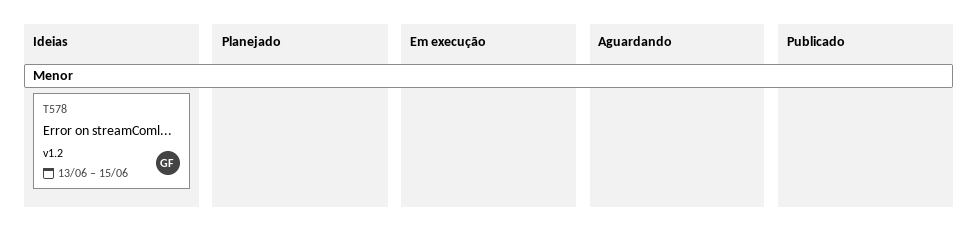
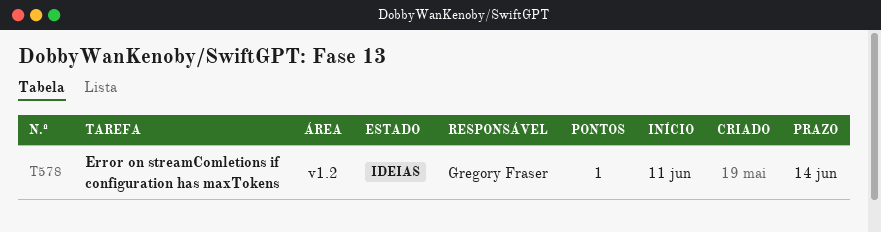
T578, start: Jun 13 -> Jun 11
T578, due: Jun 15 -> Jun 14

